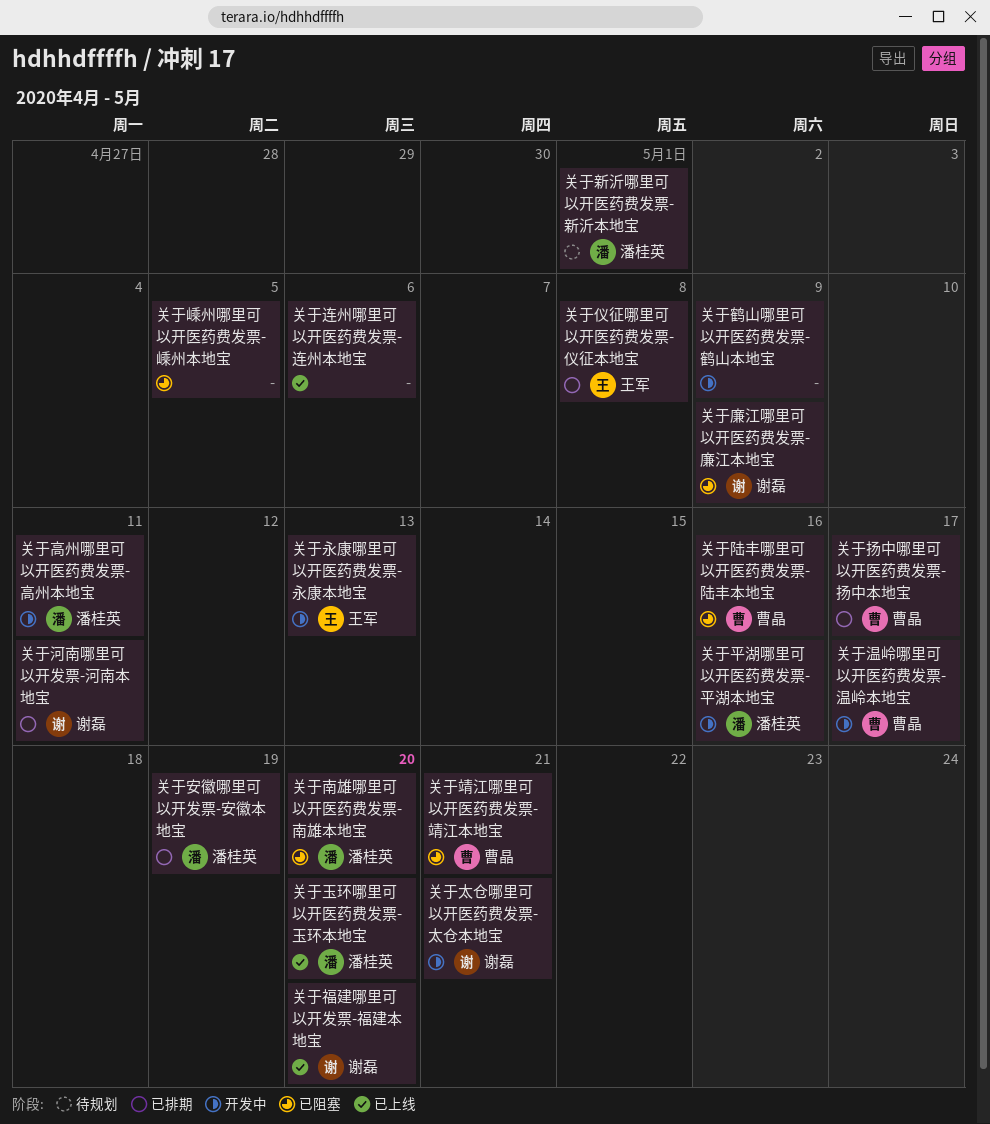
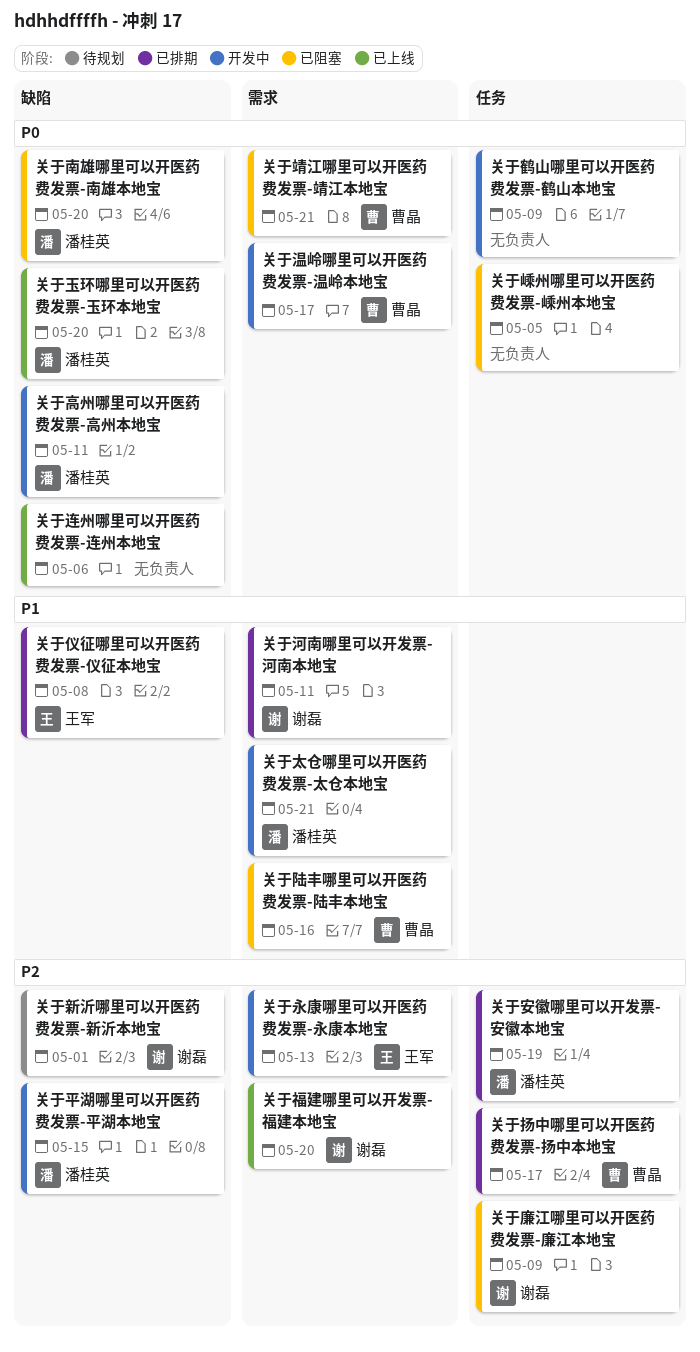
关于太仓哪里可以开医药费发票-太仓本地宝, owner: 谢磊 -> 潘桂英
关于平湖哪里可以开医药费发票-平湖本地宝, due: May 16 -> May 15
关于新沂哪里可以开医药费发票-新沂本地宝, owner: 潘桂英 -> 谢磊

